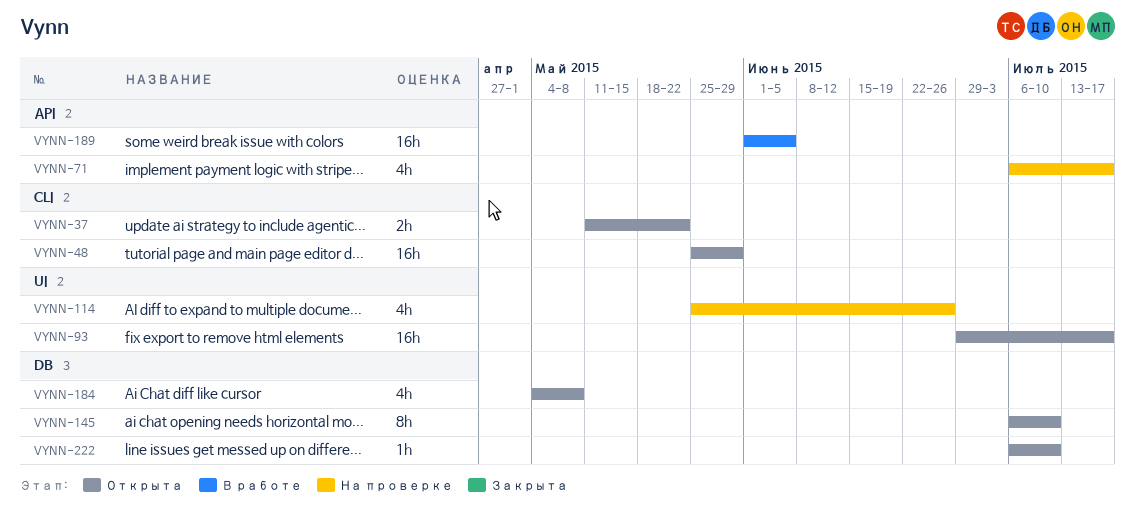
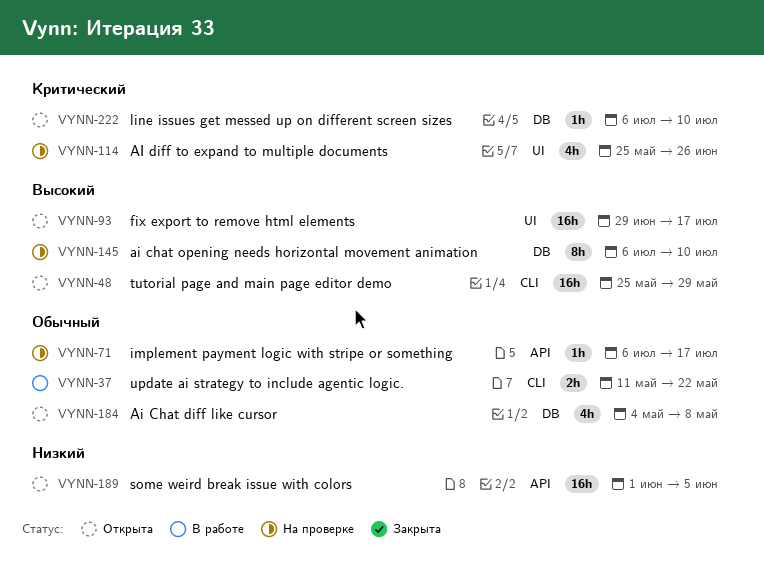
VYNN-37, status: Открыта -> В работе
VYNN-71, estimate: 4h -> 1h
VYNN-145, status: Открыта -> На проверке
VYNN-189, status: В работе -> Открыта

